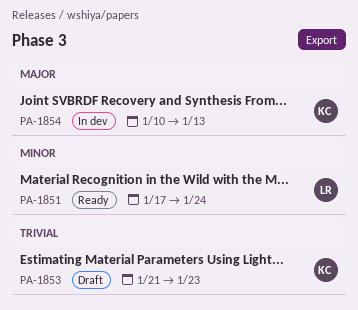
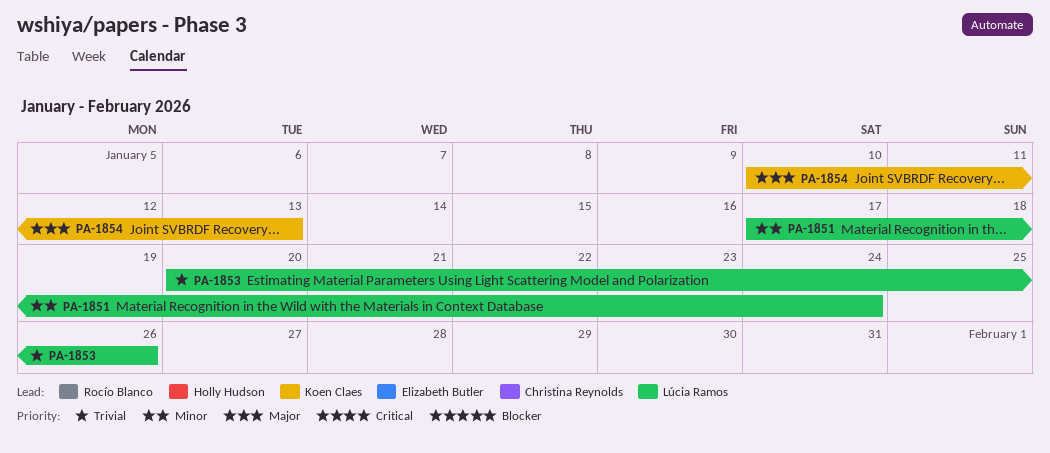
PA-1853, owner: Koen Claes -> Lúcia Ramos
PA-1853, start: Jan 21 -> Jan 20
PA-1853, due: Jan 23 -> Jan 26

